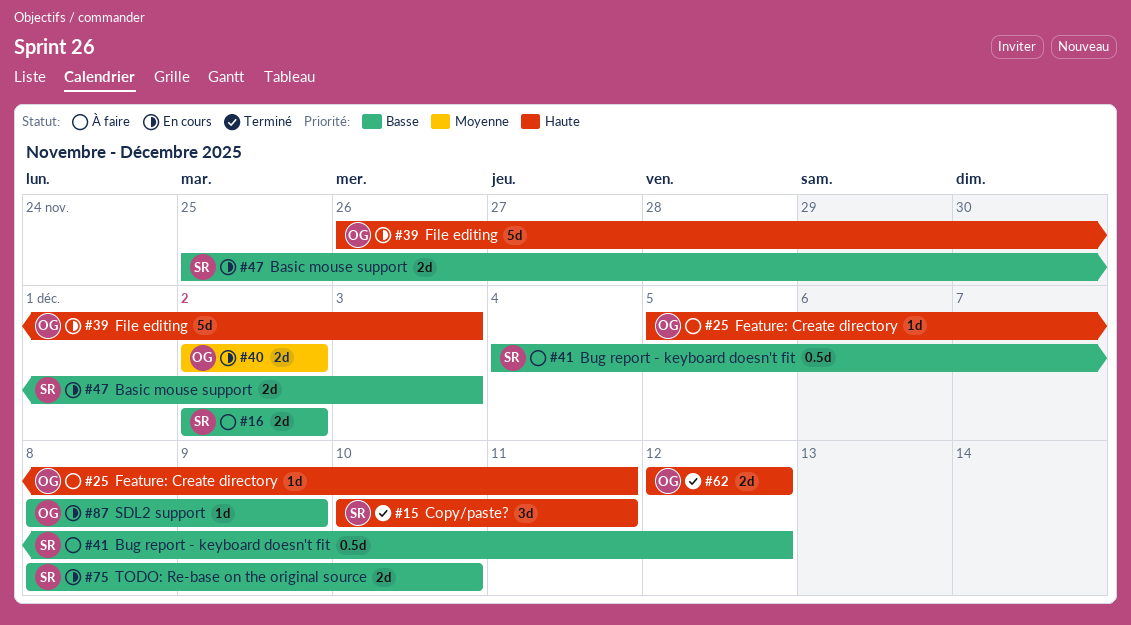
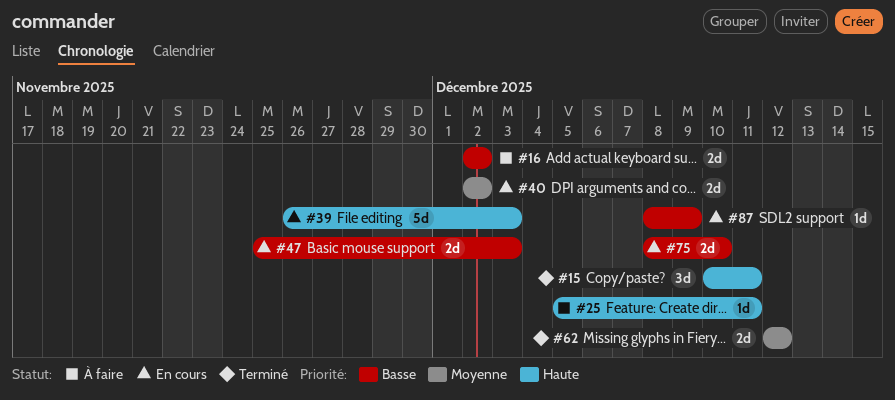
#41: present -> none
#62, priority: Haute -> Moyenne

